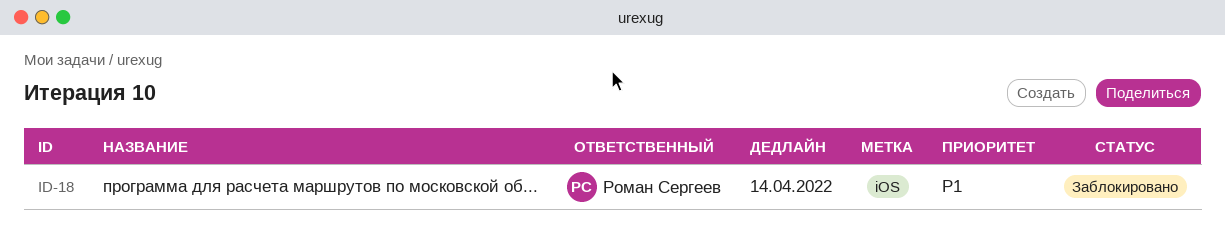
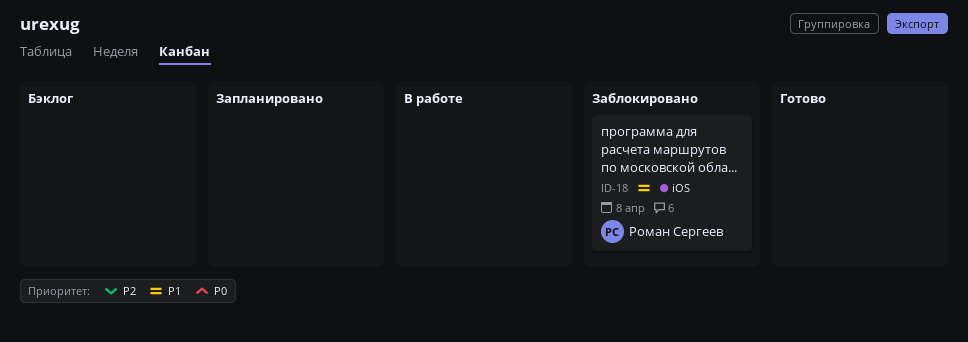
ID-18, due: Apr 14 -> Apr 8

